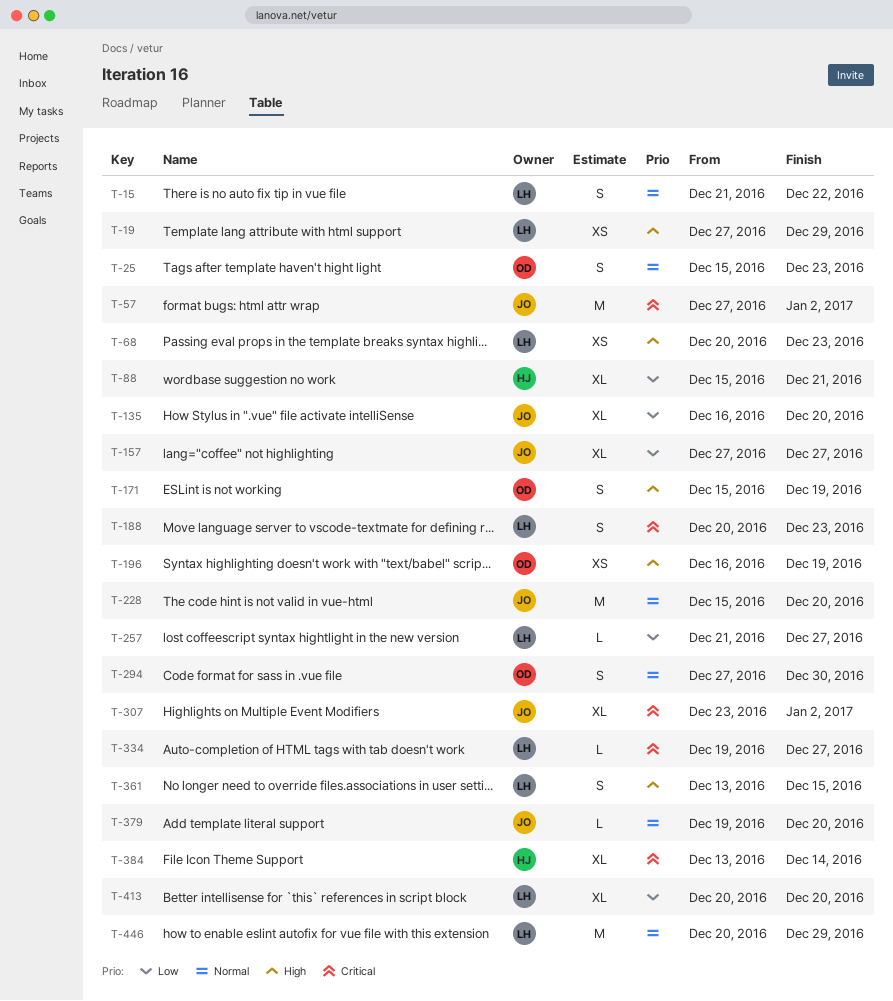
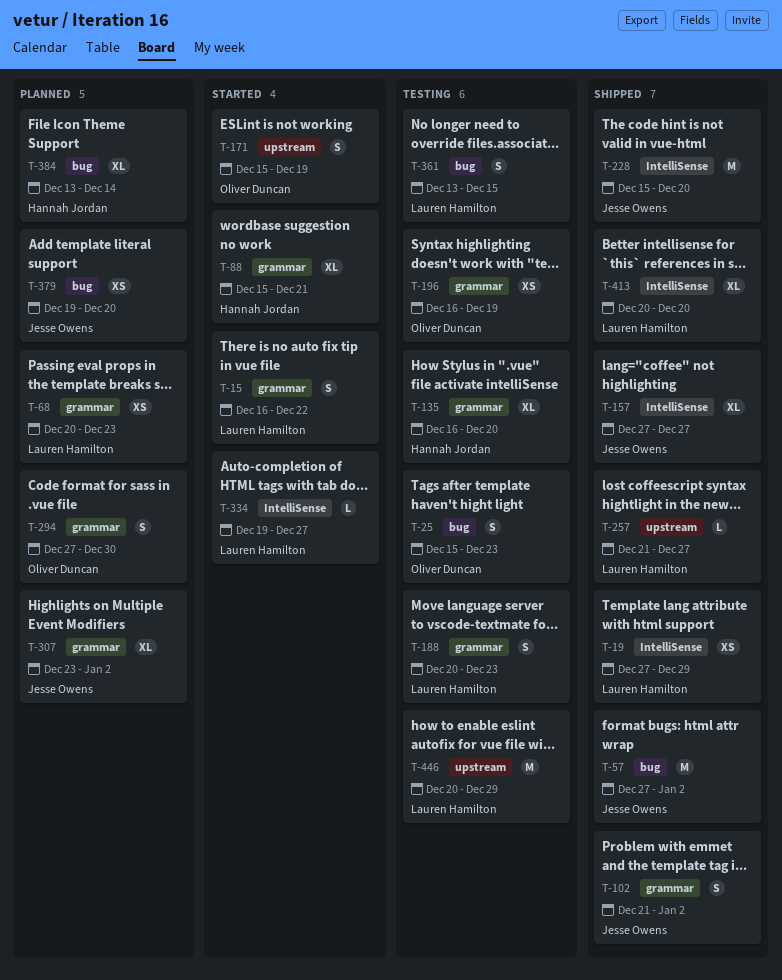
T-15, start: Dec 21 -> Dec 16
T-102: none -> present
T-135, owner: Jesse Owens -> Hannah Jordan
T-379, estimate: L -> XS

